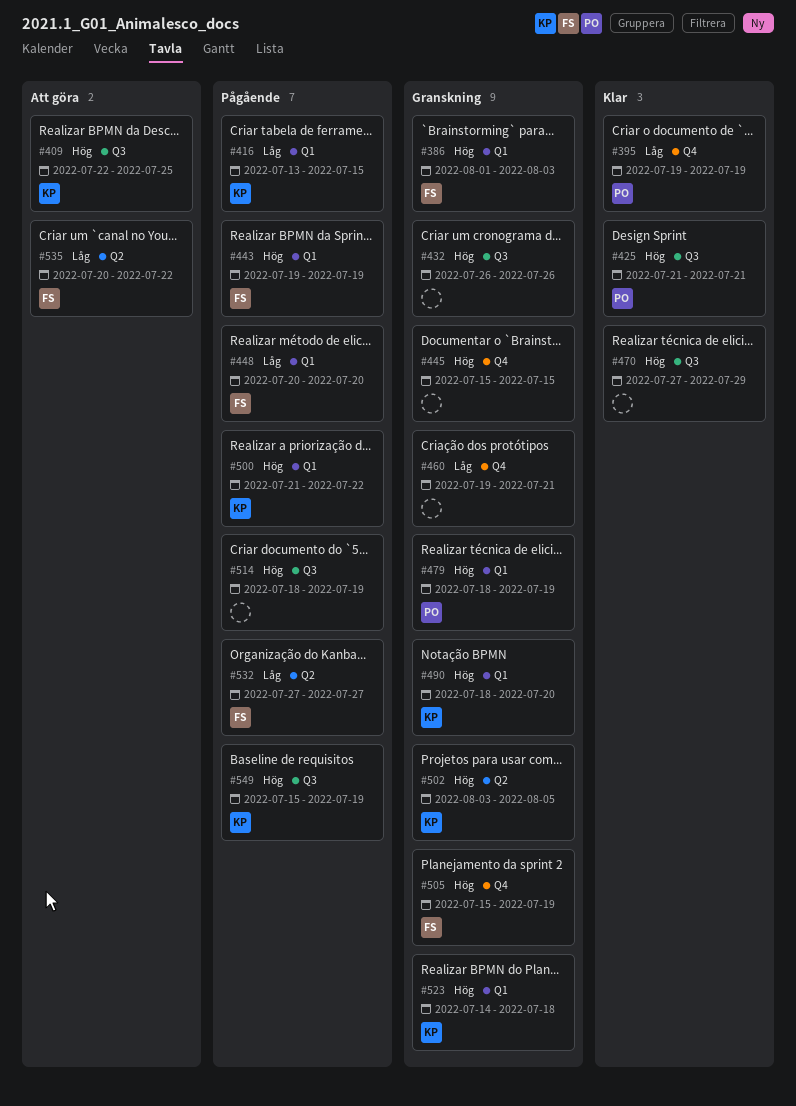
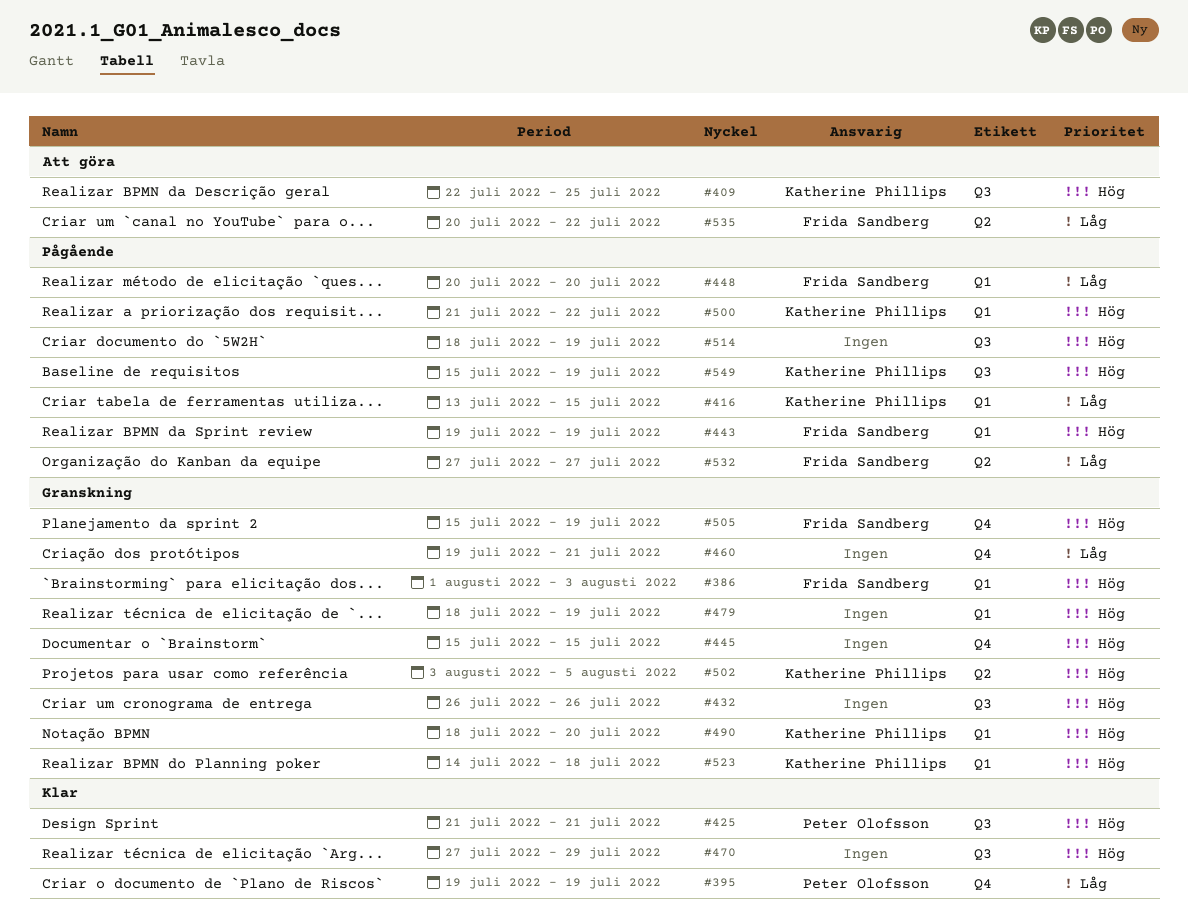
#479, owner: Peter Olofsson -> none

